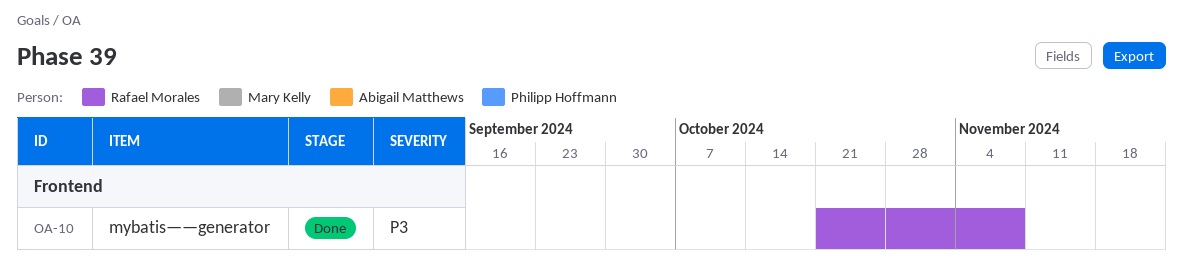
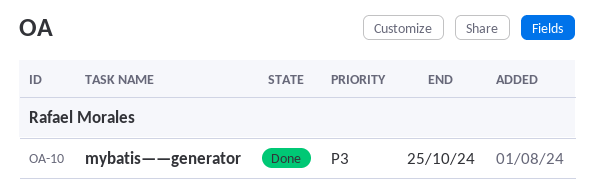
OA-10, due: Nov 8 -> Oct 25

